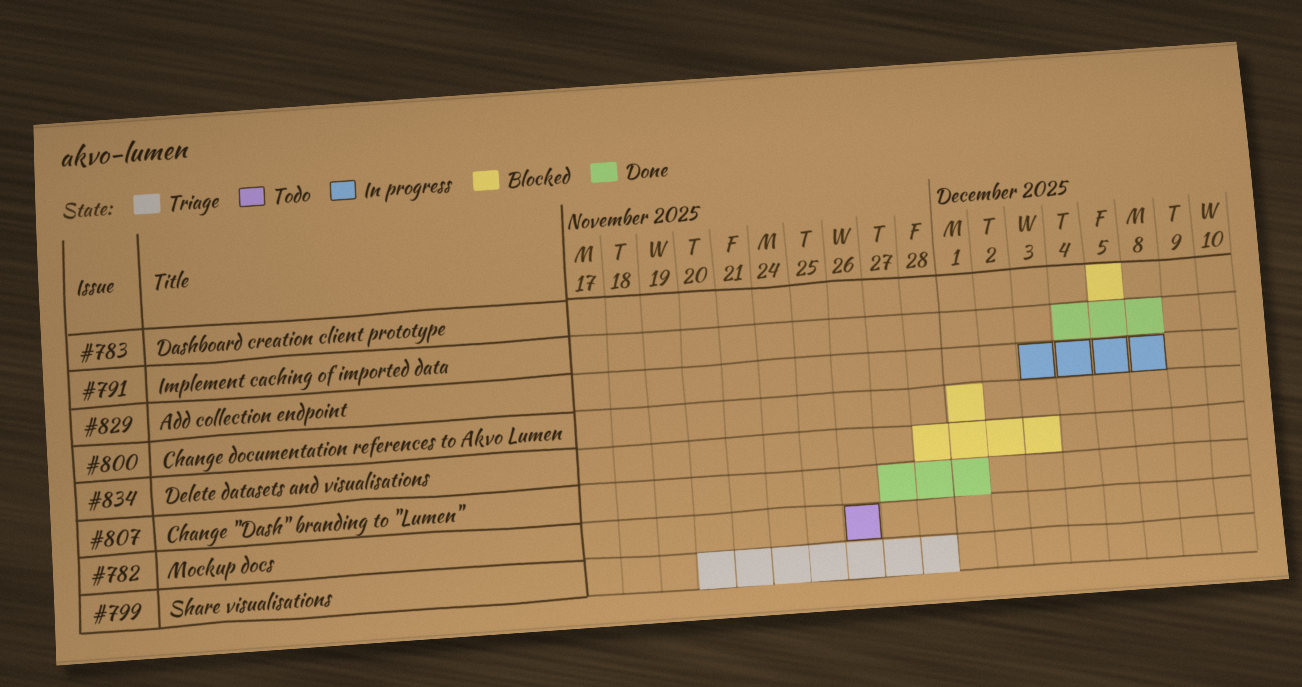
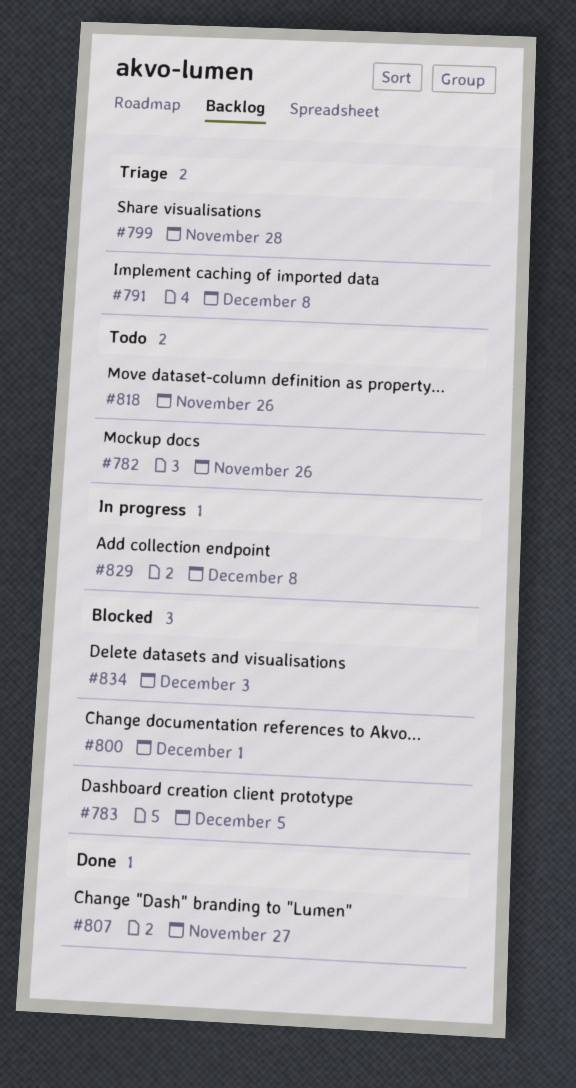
#791, status: Done -> Triage
#807, due: Dec 1 -> Nov 27
#818: none -> present

